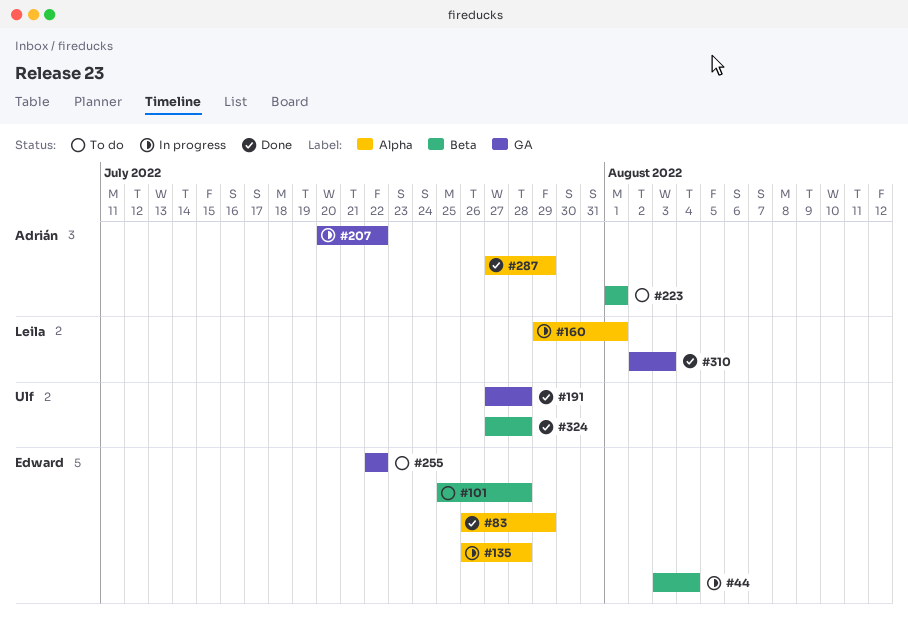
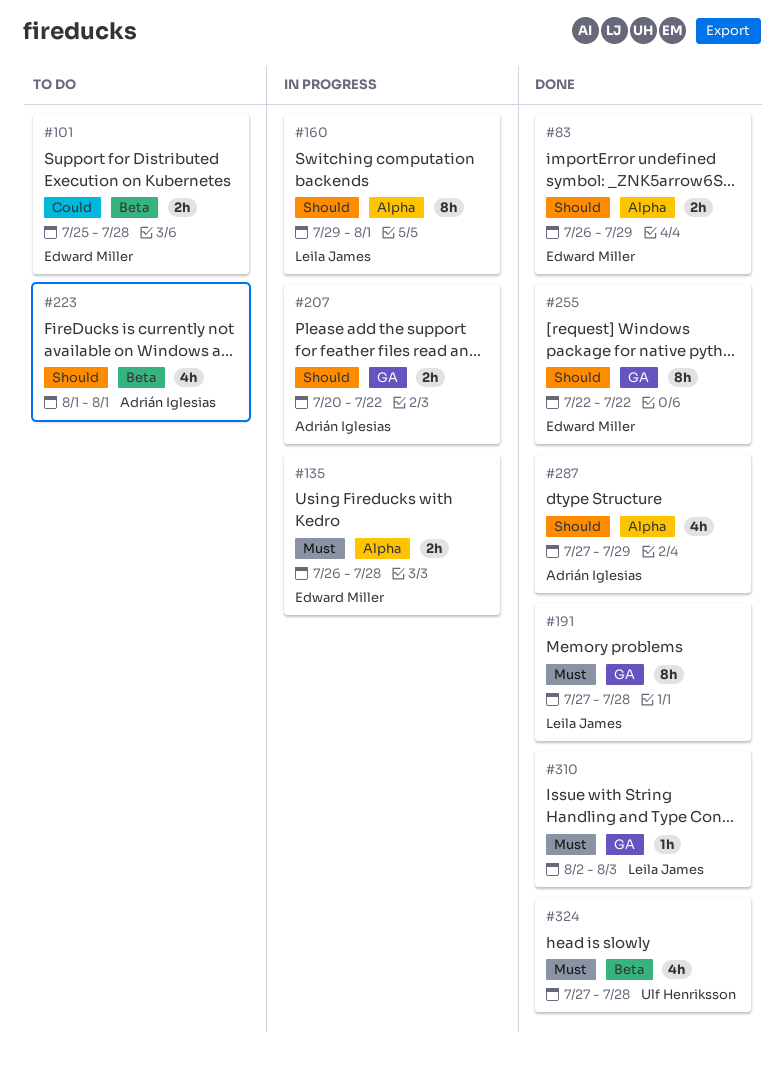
#44: present -> none
#191, owner: Ulf Henriksson -> Leila James
#255, status: To do -> Done

